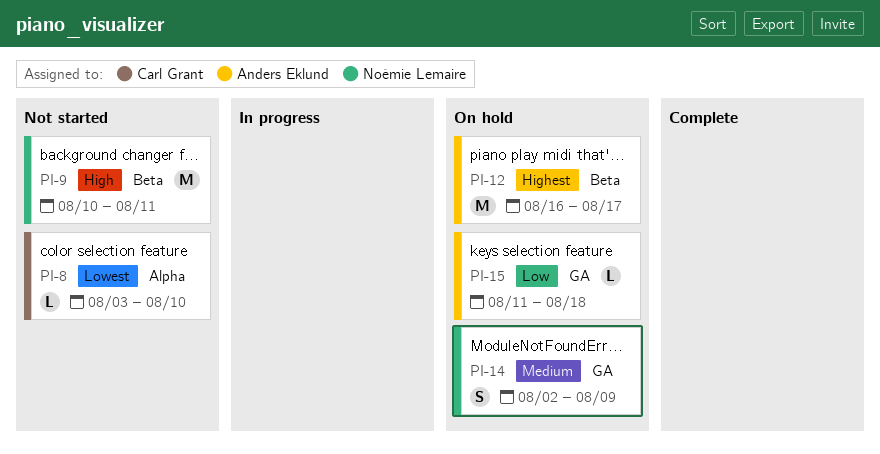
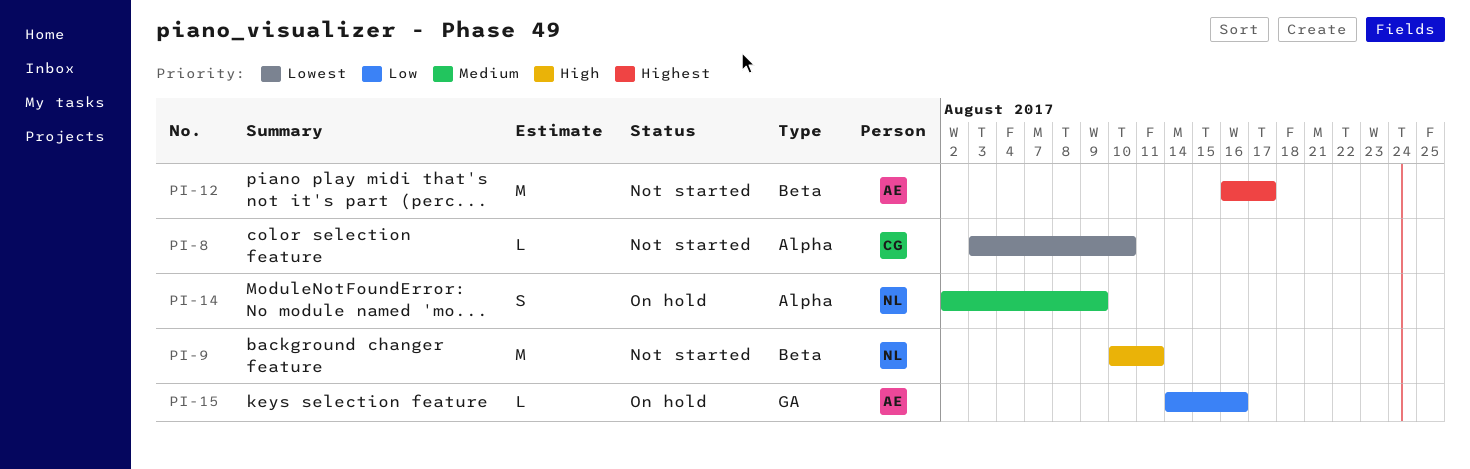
PI-12, status: On hold -> Not started
PI-14, label: GA -> Alpha
PI-15, start: Aug 11 -> Aug 14
PI-15, due: Aug 18 -> Aug 16

